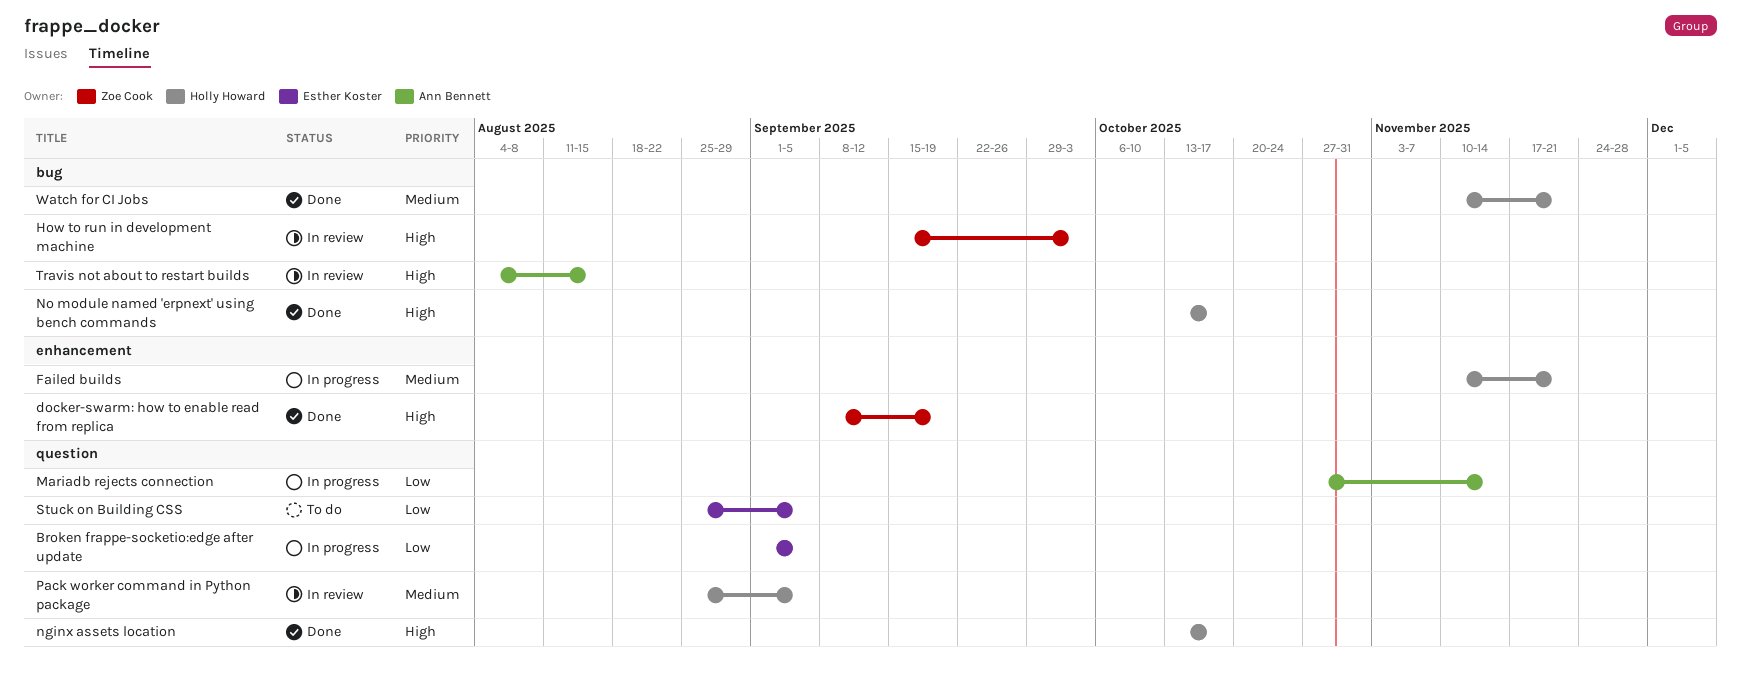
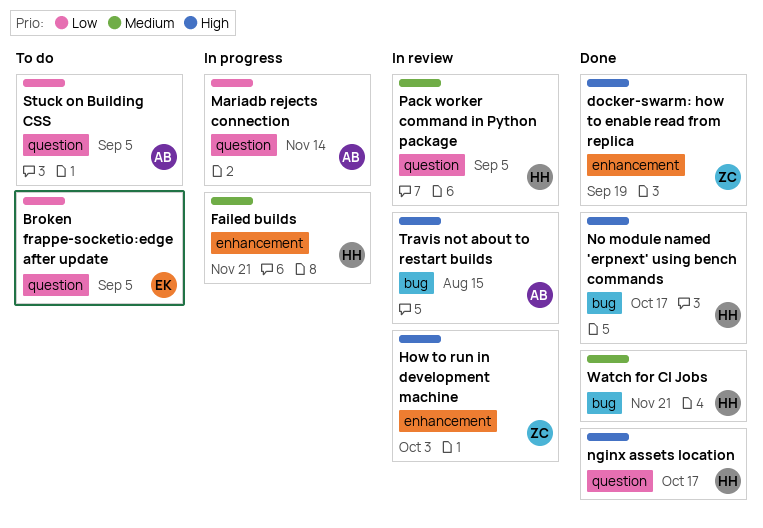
Broken frappe-socketio:edge after update, status: In progress -> To do
How to run in development machine, label: bug -> enhancement
Stuck on Building CSS, owner: Esther Koster -> Ann Bennett

